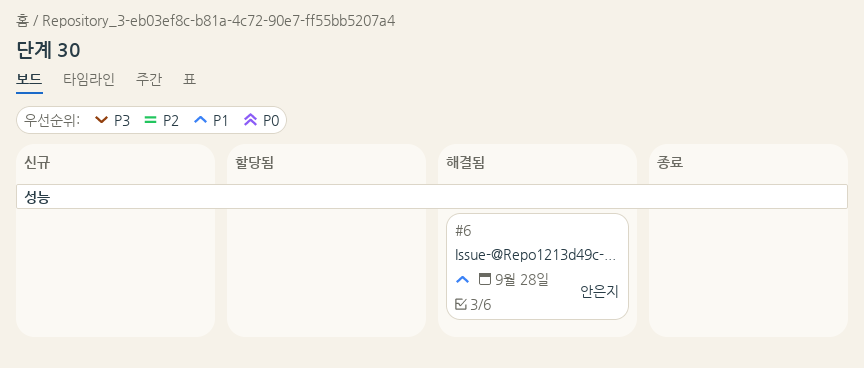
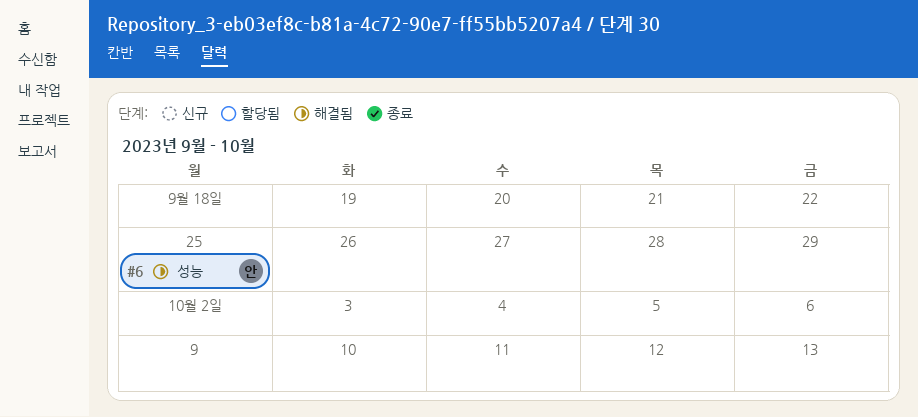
#6, due: Sep 28 -> Sep 25

